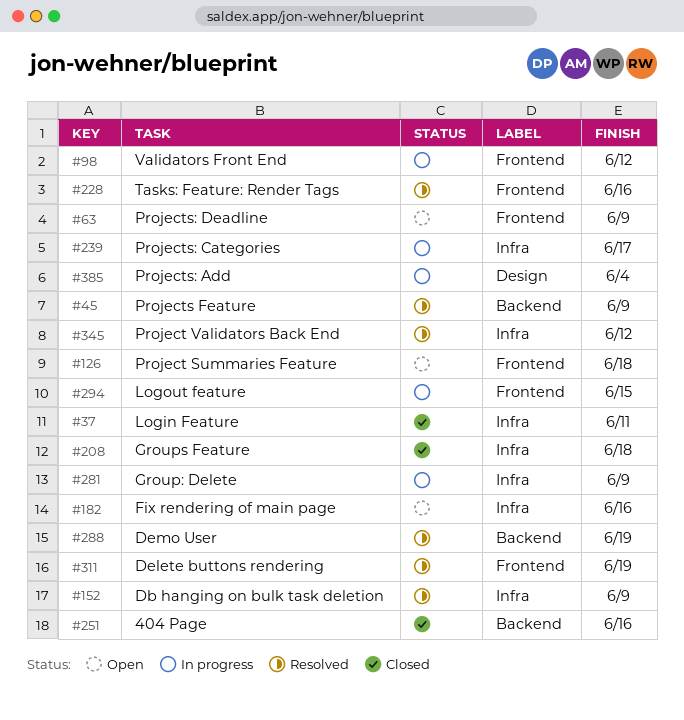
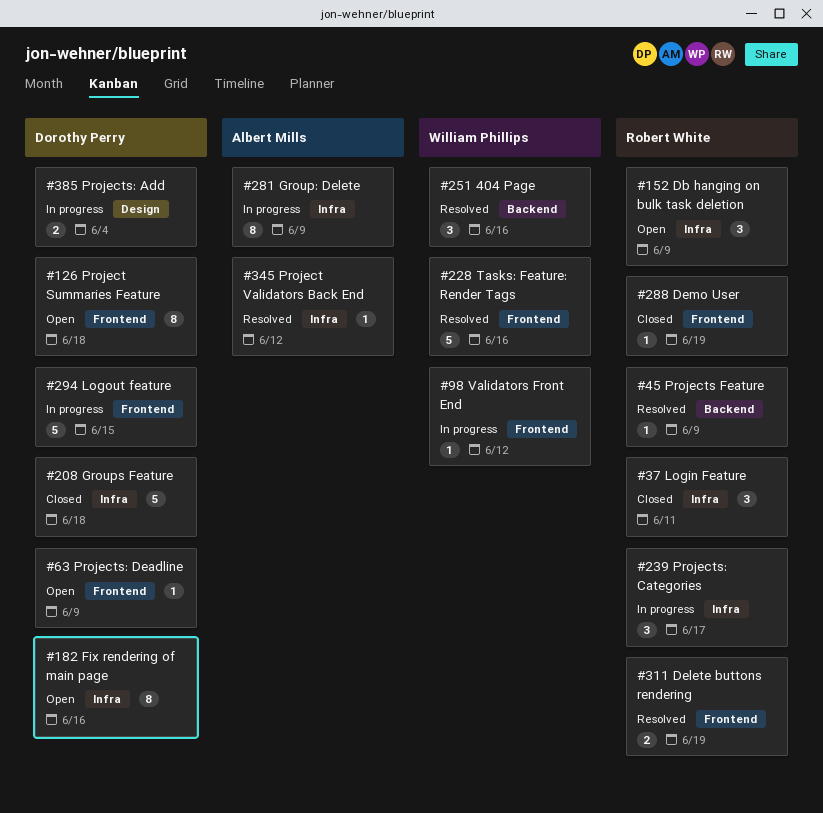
#152, status: Resolved -> Open
#251, status: Closed -> Resolved
#288, status: Resolved -> Closed
#288, label: Backend -> Frontend

